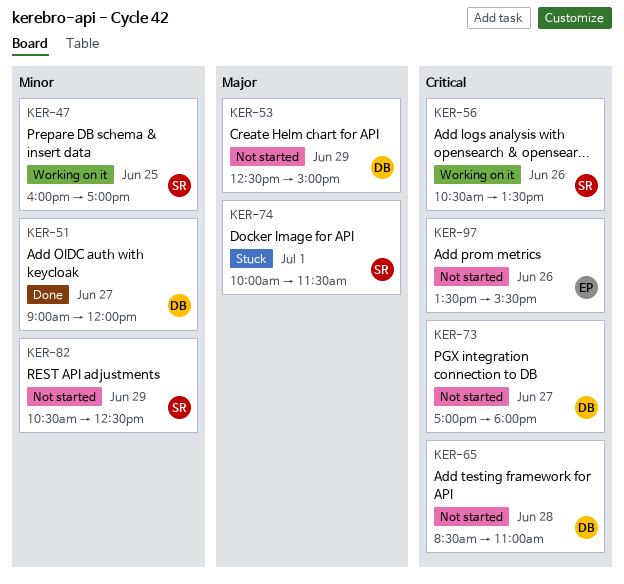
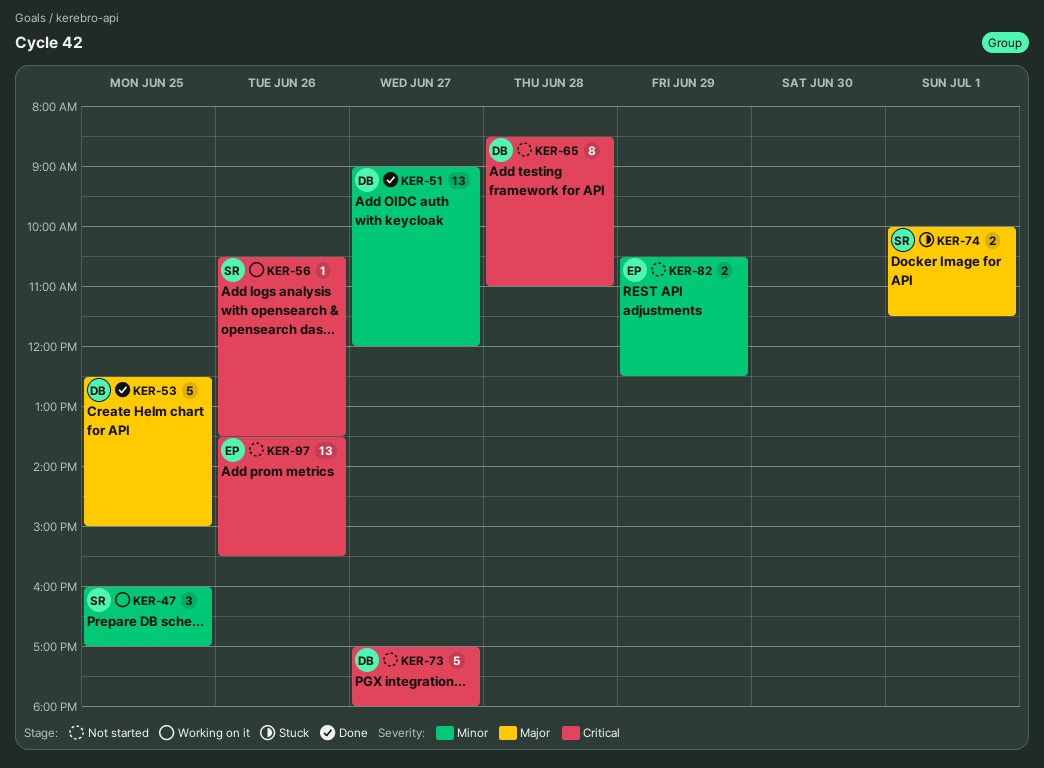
KER-53, status: Not started -> Done
KER-53, day: Jun 29 -> Jun 25
KER-82, owner: SR -> EP

